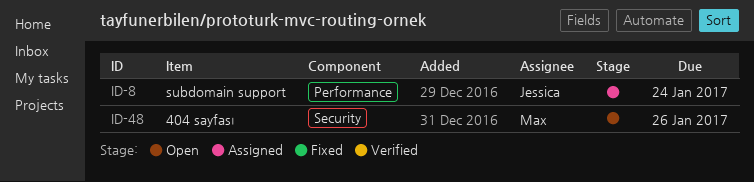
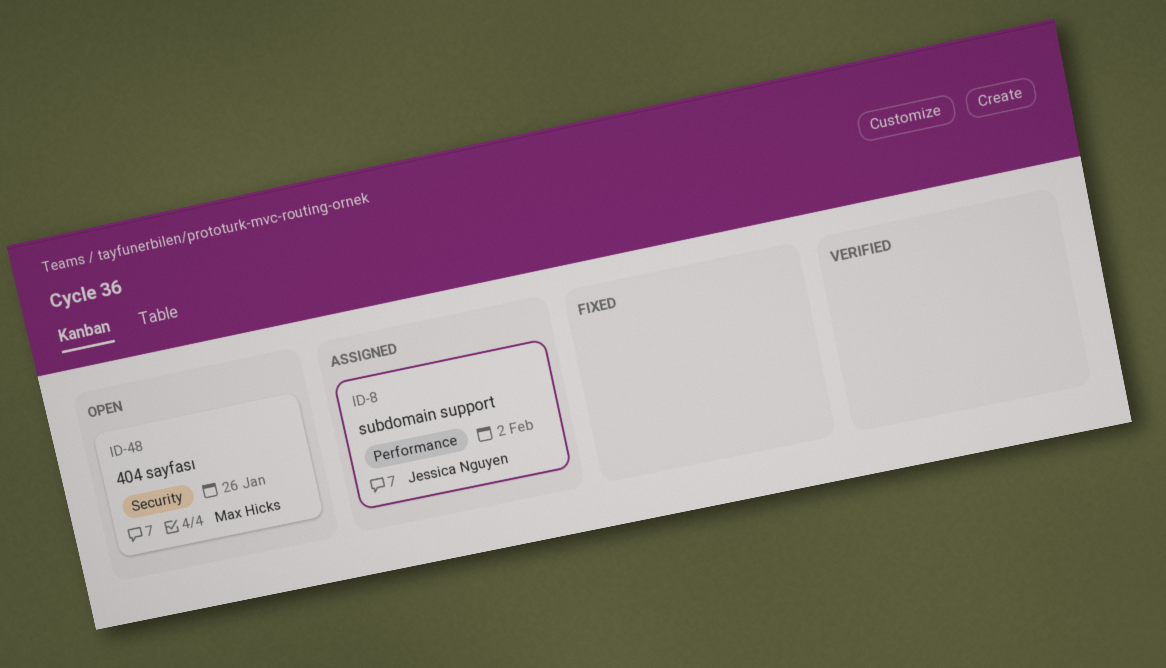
ID-8, due: Jan 24 -> Feb 2

